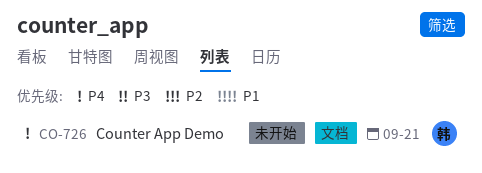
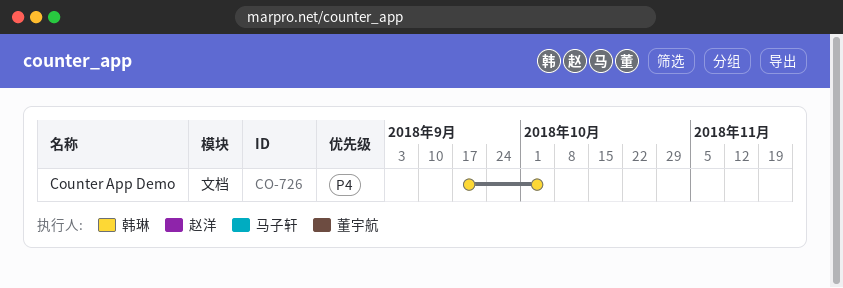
CO-726, due: Sep 21 -> Oct 5

